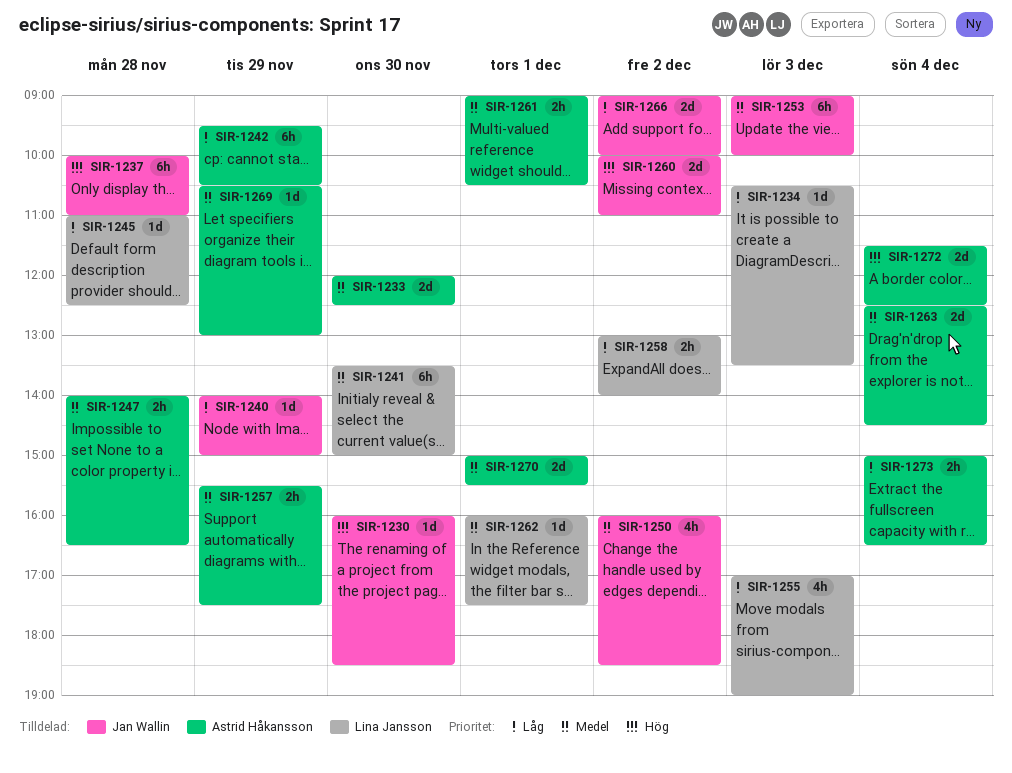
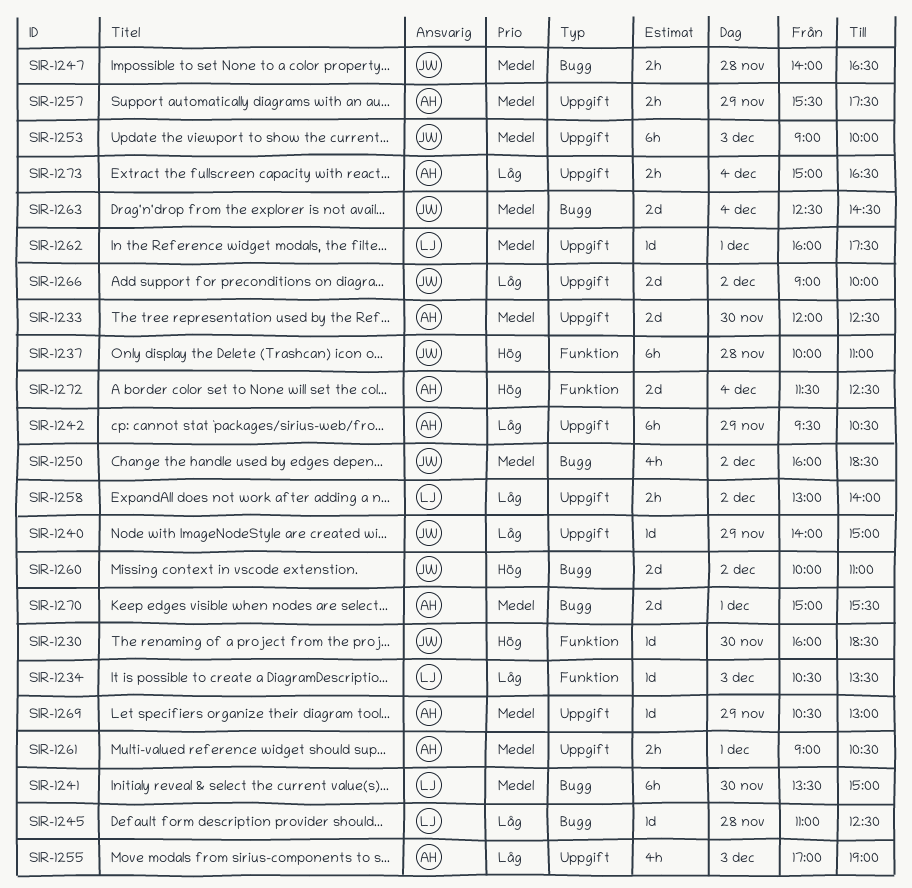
SIR-1247, owner: Astrid Håkansson -> Jan Wallin
SIR-1255, owner: Lina Jansson -> Astrid Håkansson
SIR-1263, owner: Astrid Håkansson -> Jan Wallin

